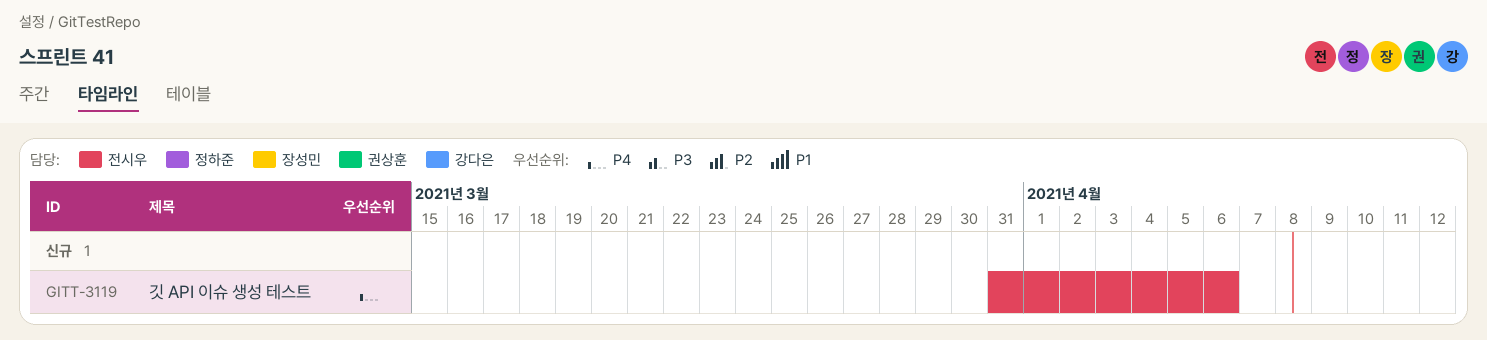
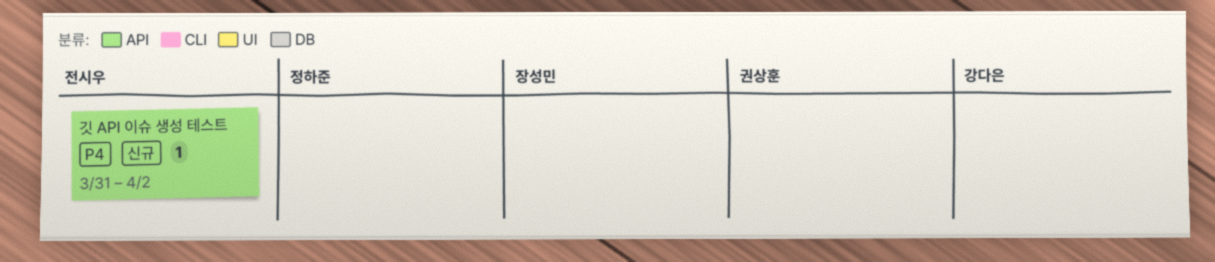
깃 API 이슈 생성 테스트, due: Apr 6 -> Apr 2

